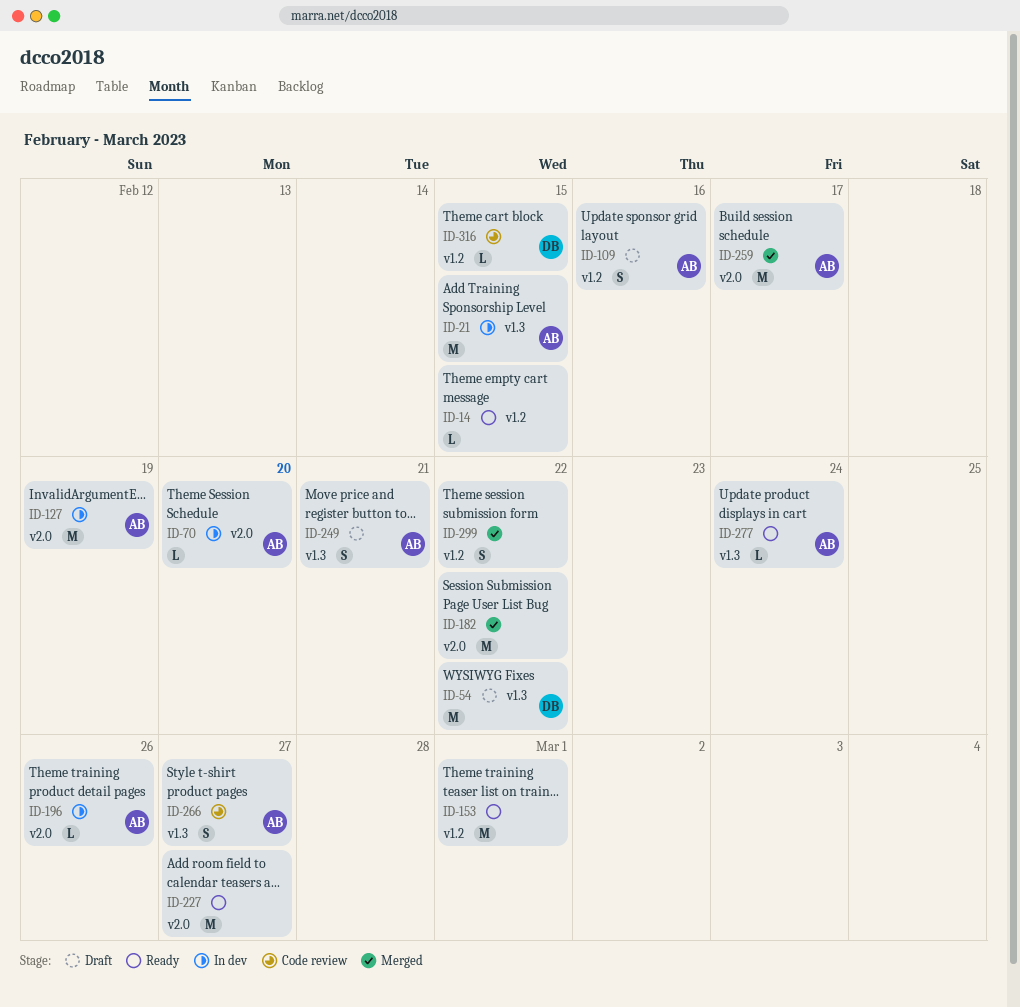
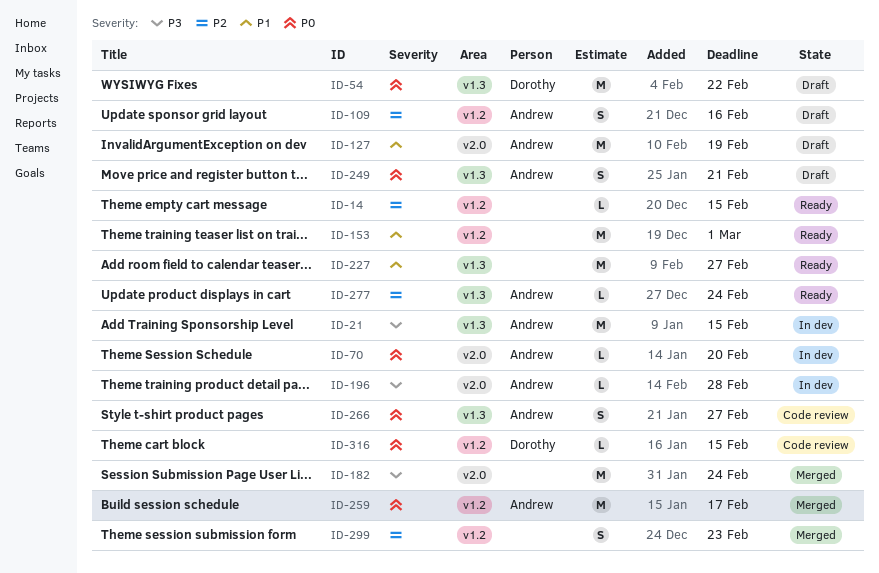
ID-127, status: In dev -> Draft
ID-182, due: Feb 22 -> Feb 24
ID-196, due: Feb 26 -> Feb 28
ID-227, label: v2.0 -> v1.3
ID-259, label: v2.0 -> v1.2
ID-299, due: Feb 22 -> Feb 23

